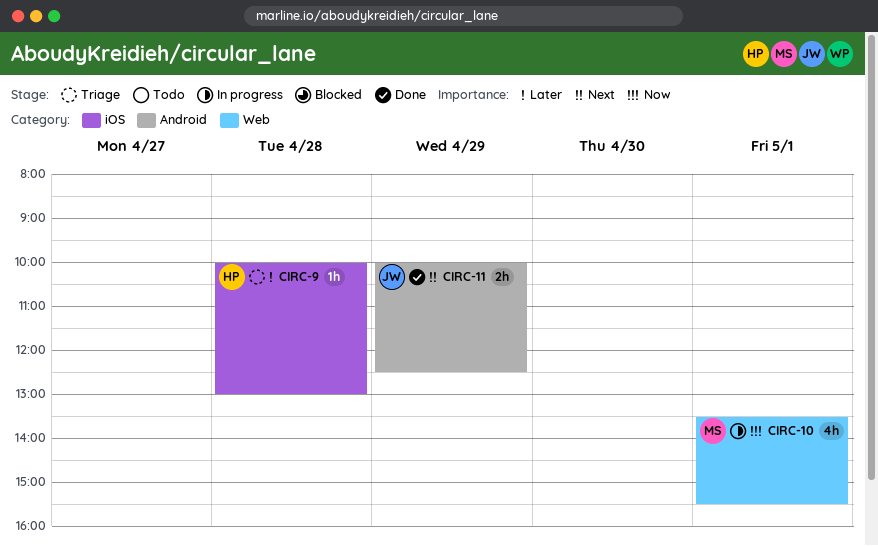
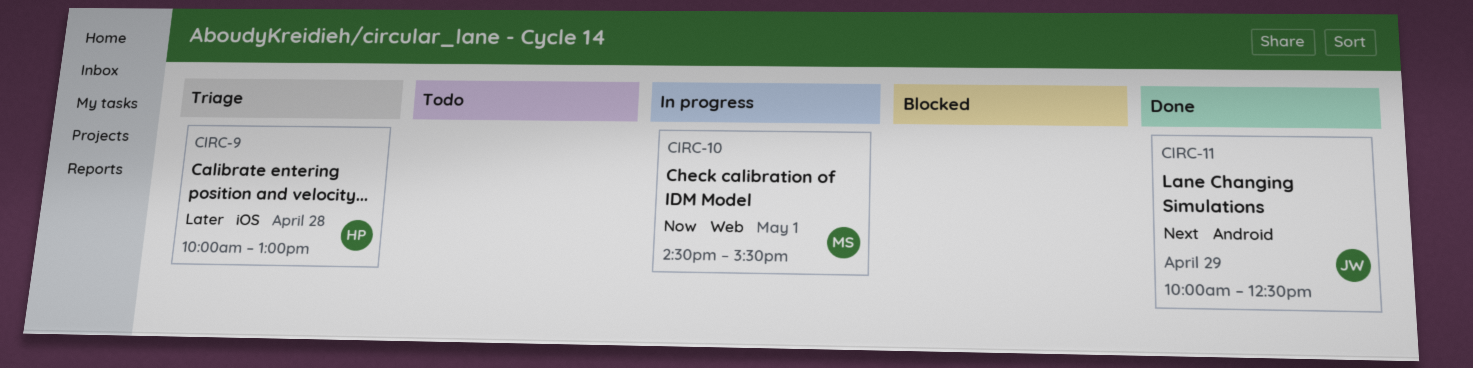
CIRC-10, begins: 13:30 -> 14:30

